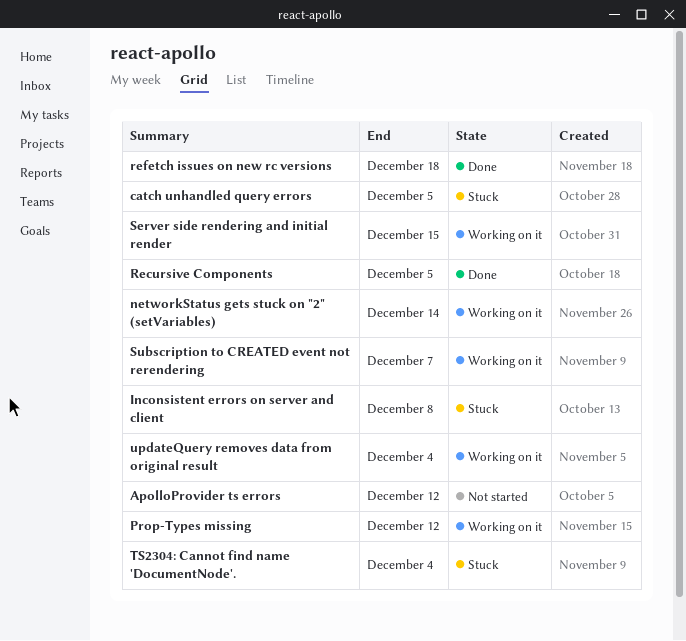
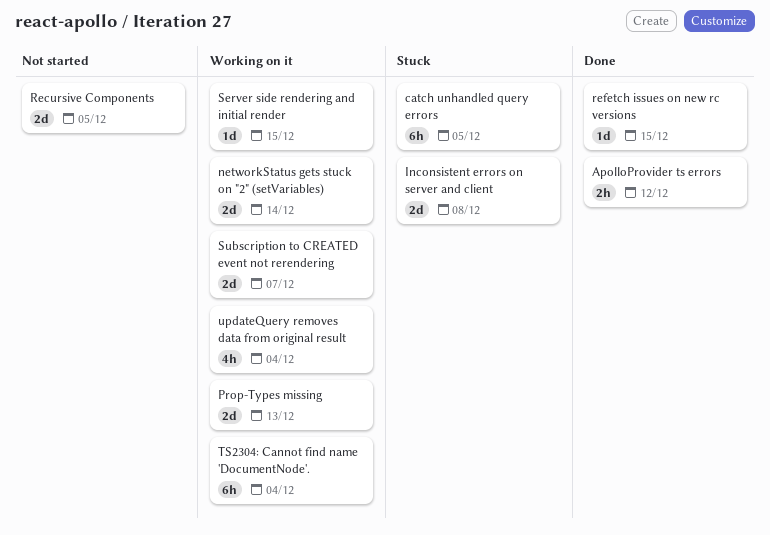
ApolloProvider ts errors, status: Not started -> Done
Prop-Types missing, due: Dec 12 -> Dec 13
Recursive Components, status: Done -> Not started
refetch issues on new rc versions, due: Dec 18 -> Dec 15
TS2304: Cannot find name 'DocumentNode'., status: Stuck -> Working on it

